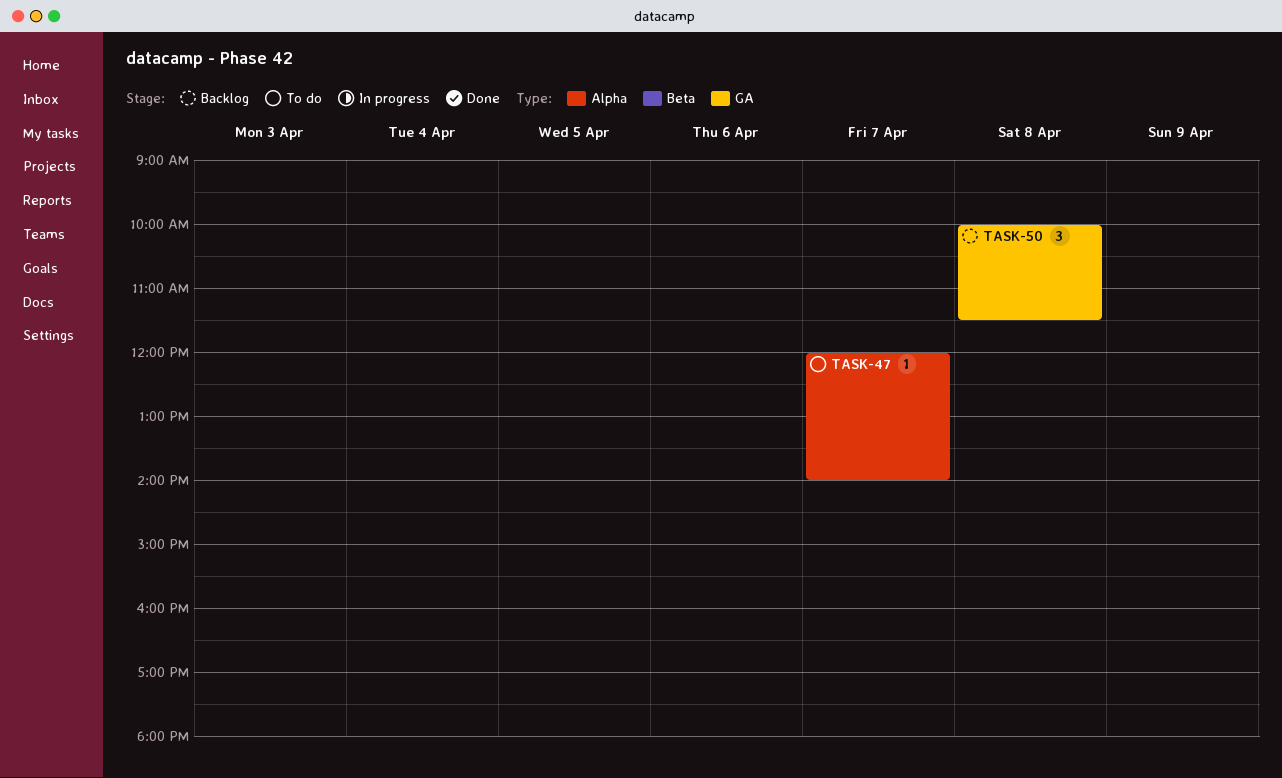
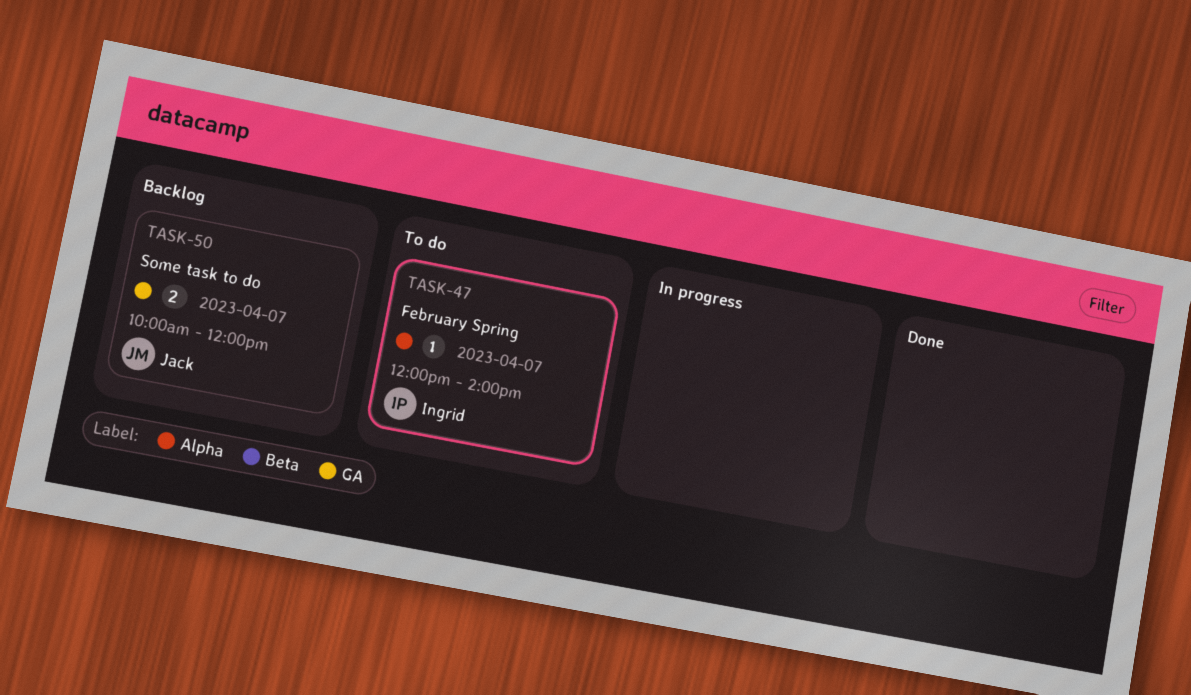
TASK-50, estimate: 3 -> 2
TASK-50, day: Apr 8 -> Apr 7
TASK-50, ends: 11:30 -> 12:00

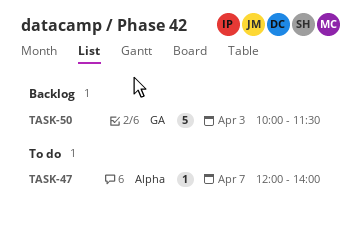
TASK-50, estimate: 2 -> 5
TASK-50, day: Apr 7 -> Apr 3
TASK-50, ends: 12:00 -> 11:30

